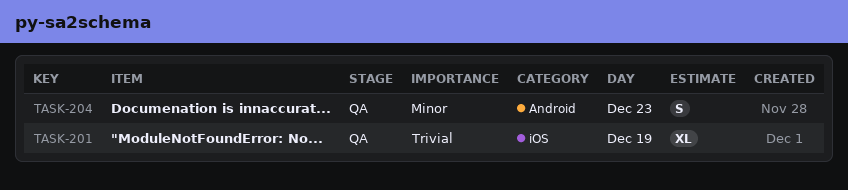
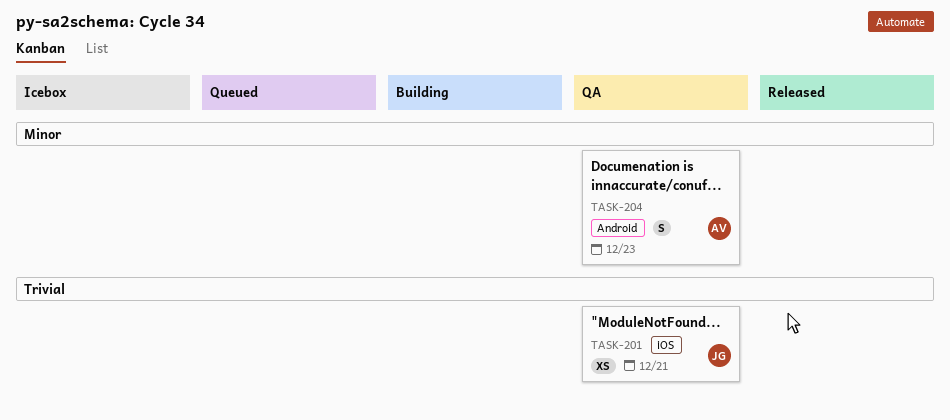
TASK-201, estimate: XL -> XS
TASK-201, day: Dec 19 -> Dec 21

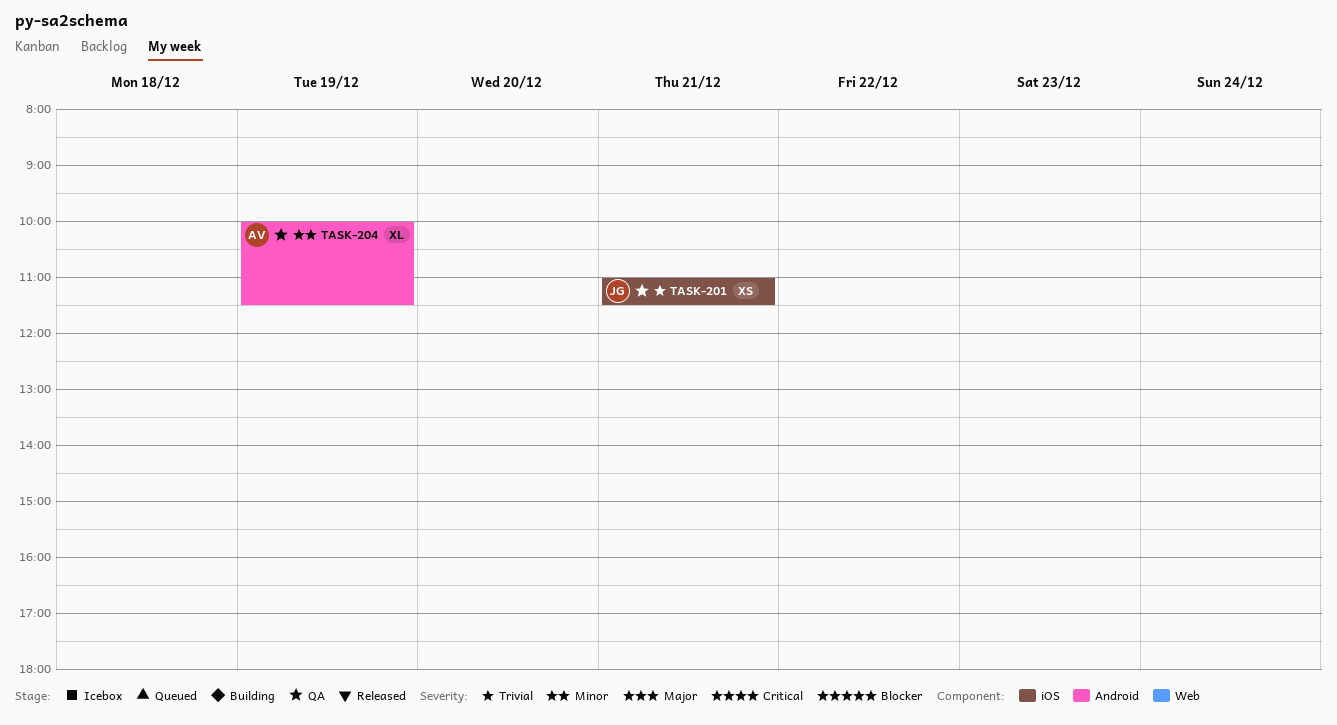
TASK-204, estimate: S -> XL
TASK-204, day: Dec 23 -> Dec 19

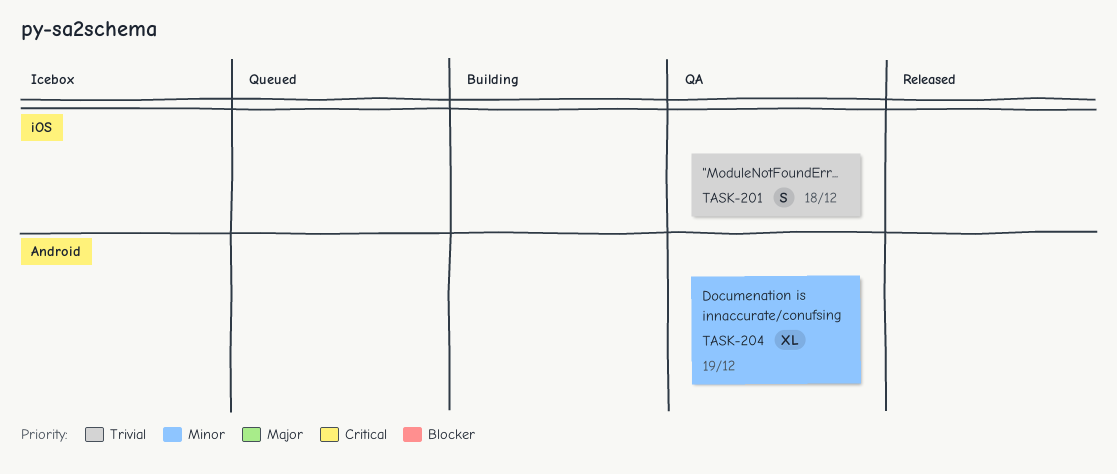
TASK-201, estimate: XS -> S
TASK-201, day: Dec 21 -> Dec 18

